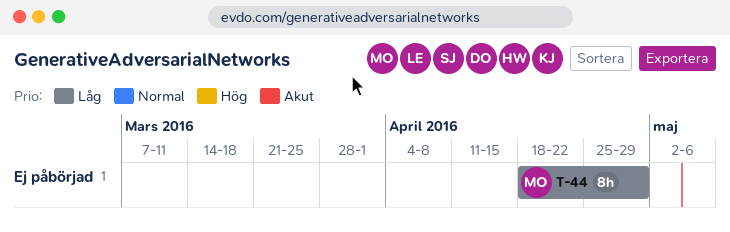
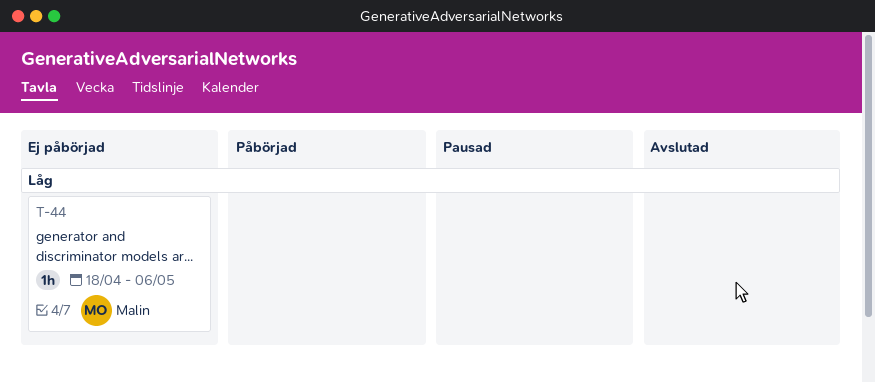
T-44, estimate: 8h -> 1h
T-44, due: Apr 29 -> May 6

